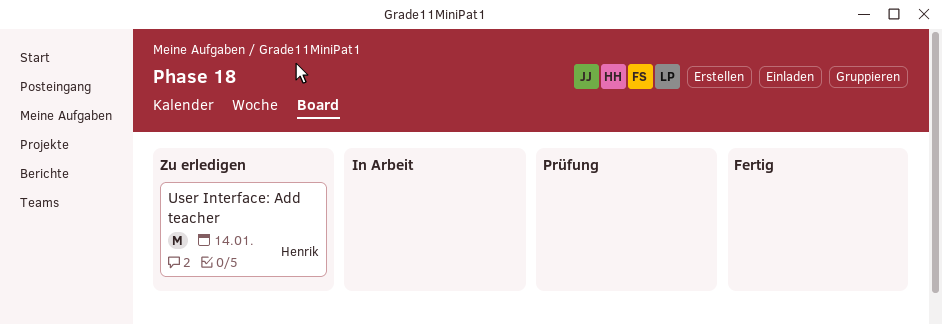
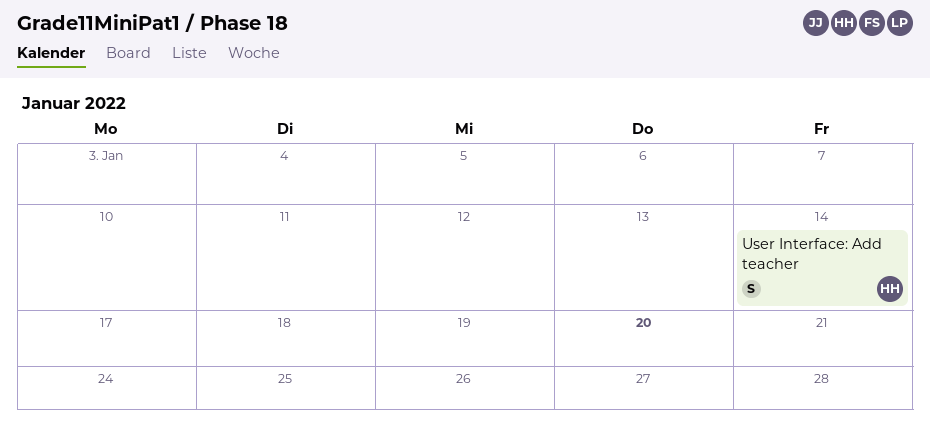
User Interface: Add teacher, estimate: M -> S

